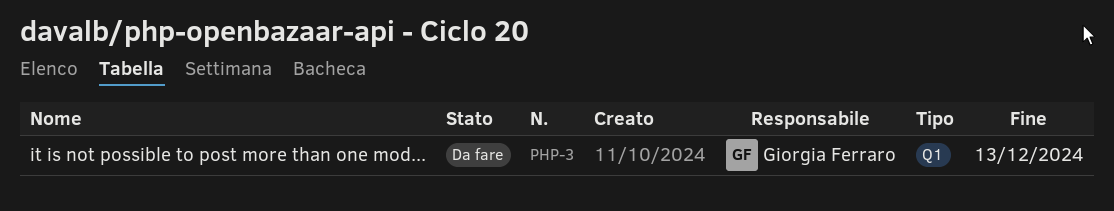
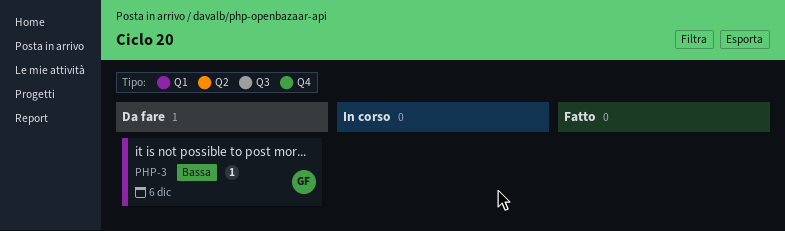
PHP-3, due: Dec 13 -> Dec 6

